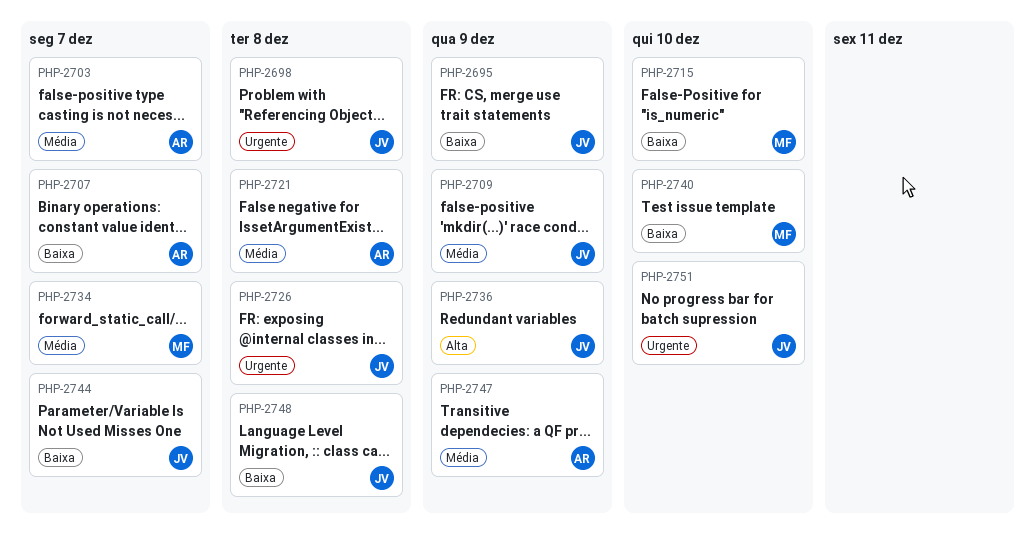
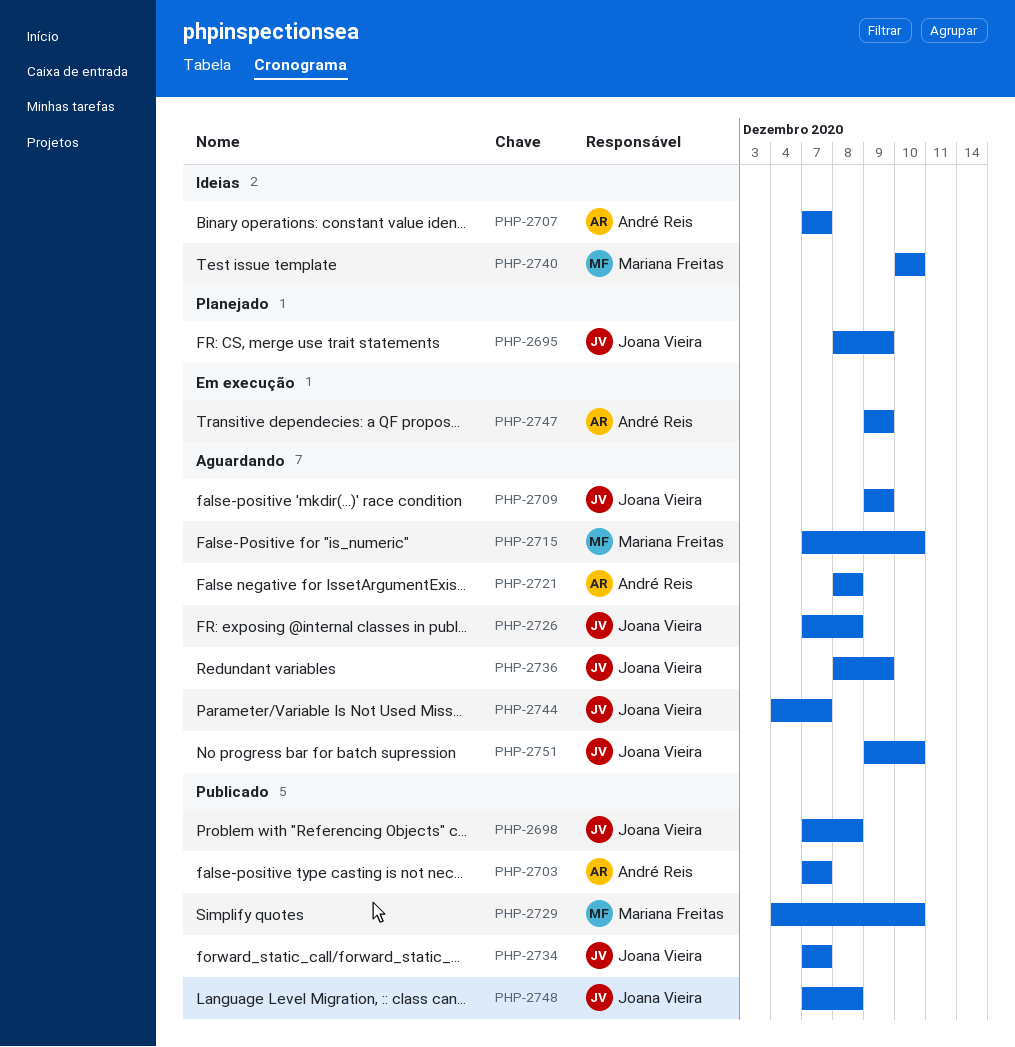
PHP-2729: none -> present
PHP-2734, owner: Mariana Freitas -> Joana Vieira

